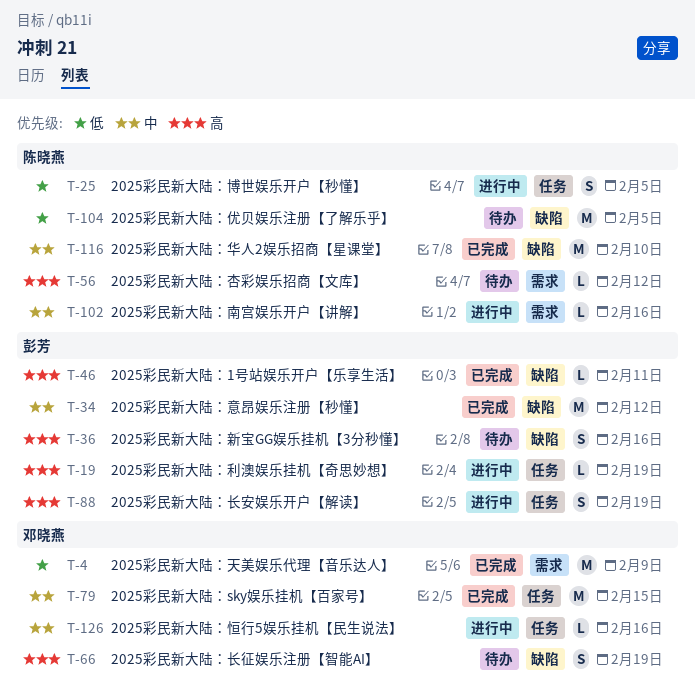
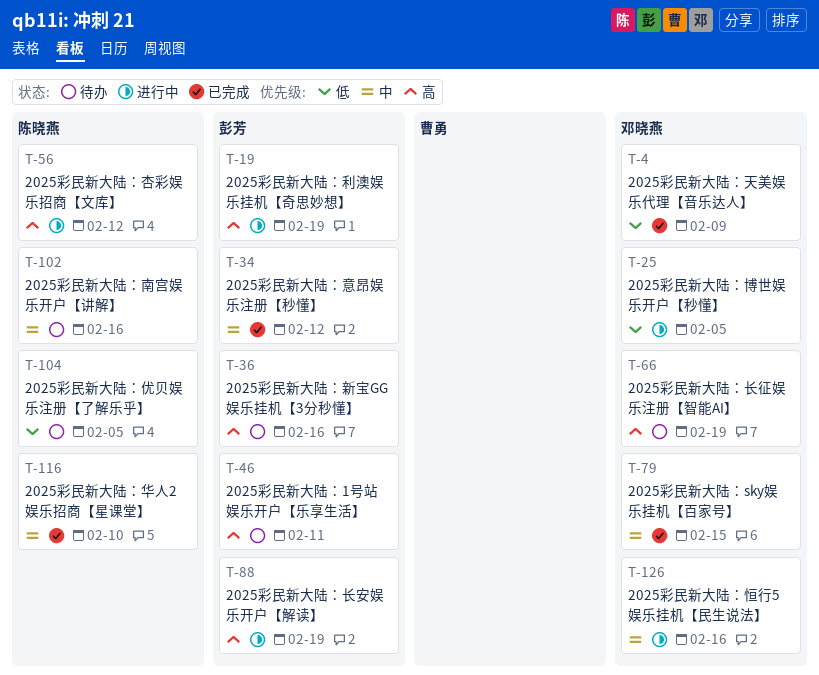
T-25, owner: 陈晓燕 -> 邓晓燕
T-46, status: 已完成 -> 待办
T-56, status: 待办 -> 进行中
T-102, status: 进行中 -> 待办

